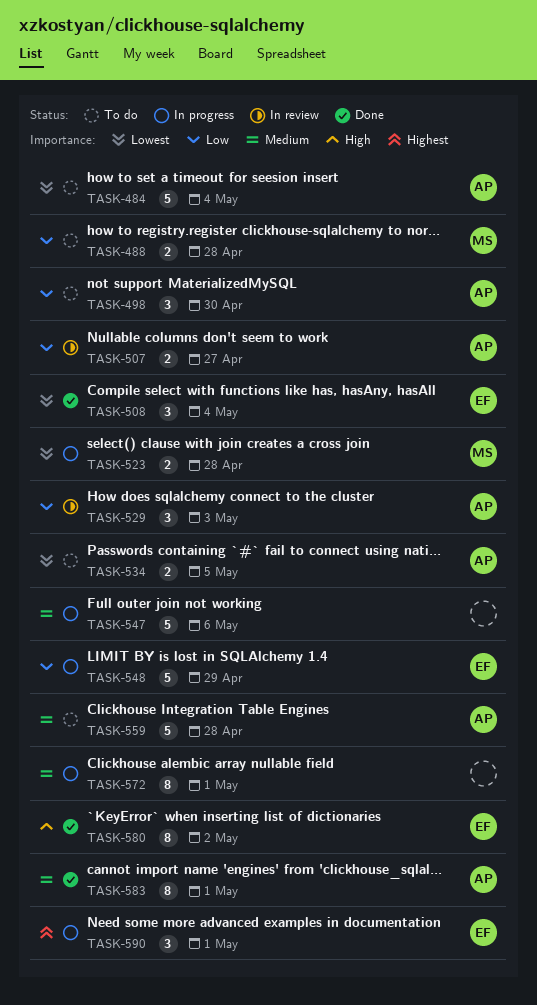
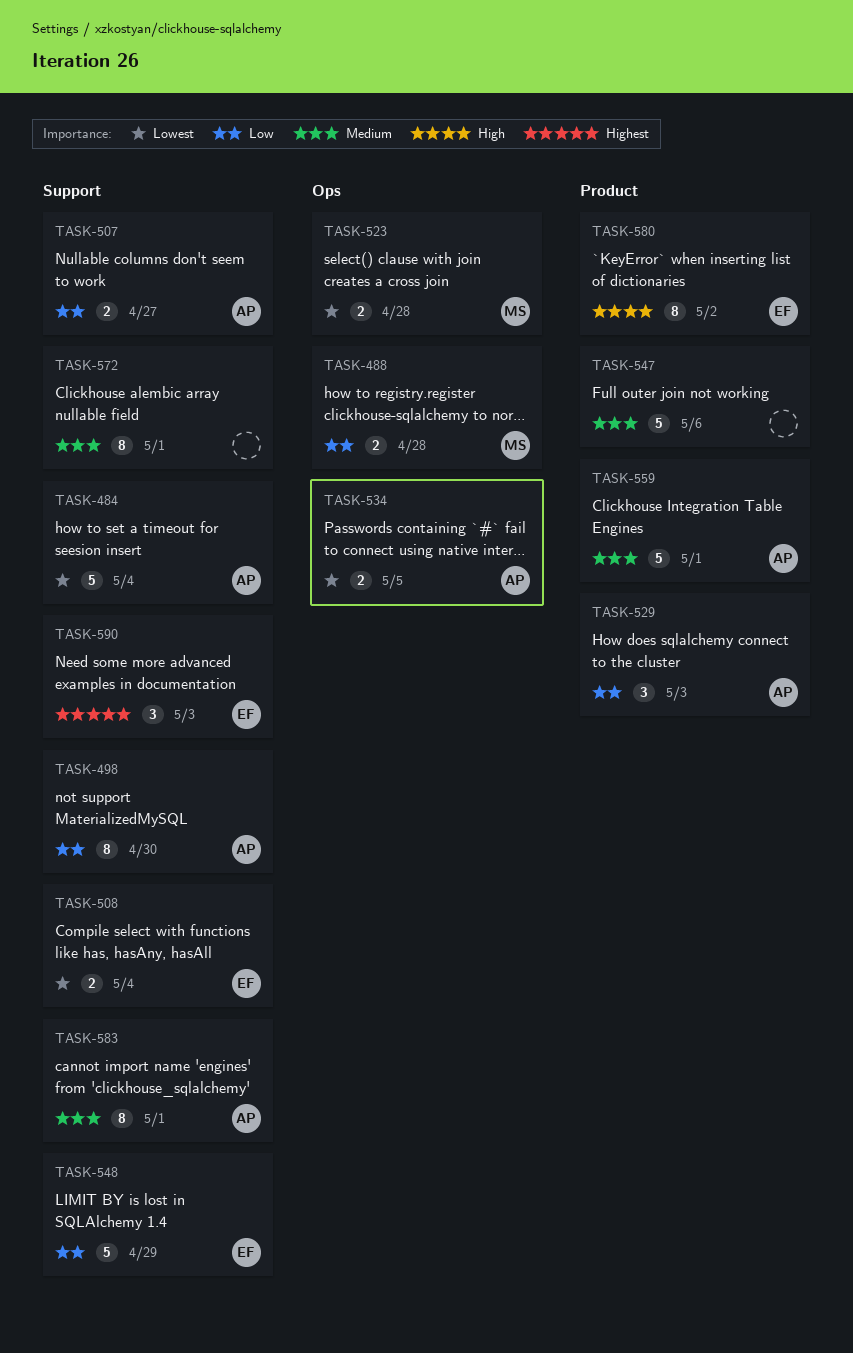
TASK-498, estimate: 3 -> 8
TASK-508, estimate: 3 -> 2
TASK-559, due: Apr 28 -> May 1
TASK-590, due: May 1 -> May 3

